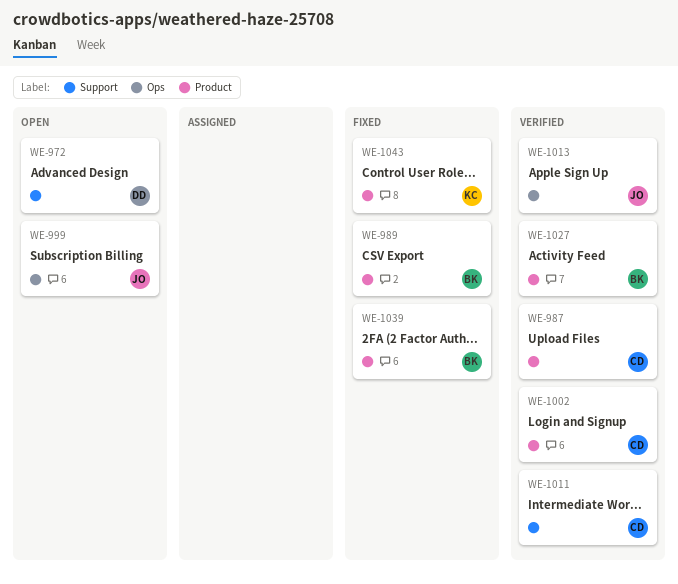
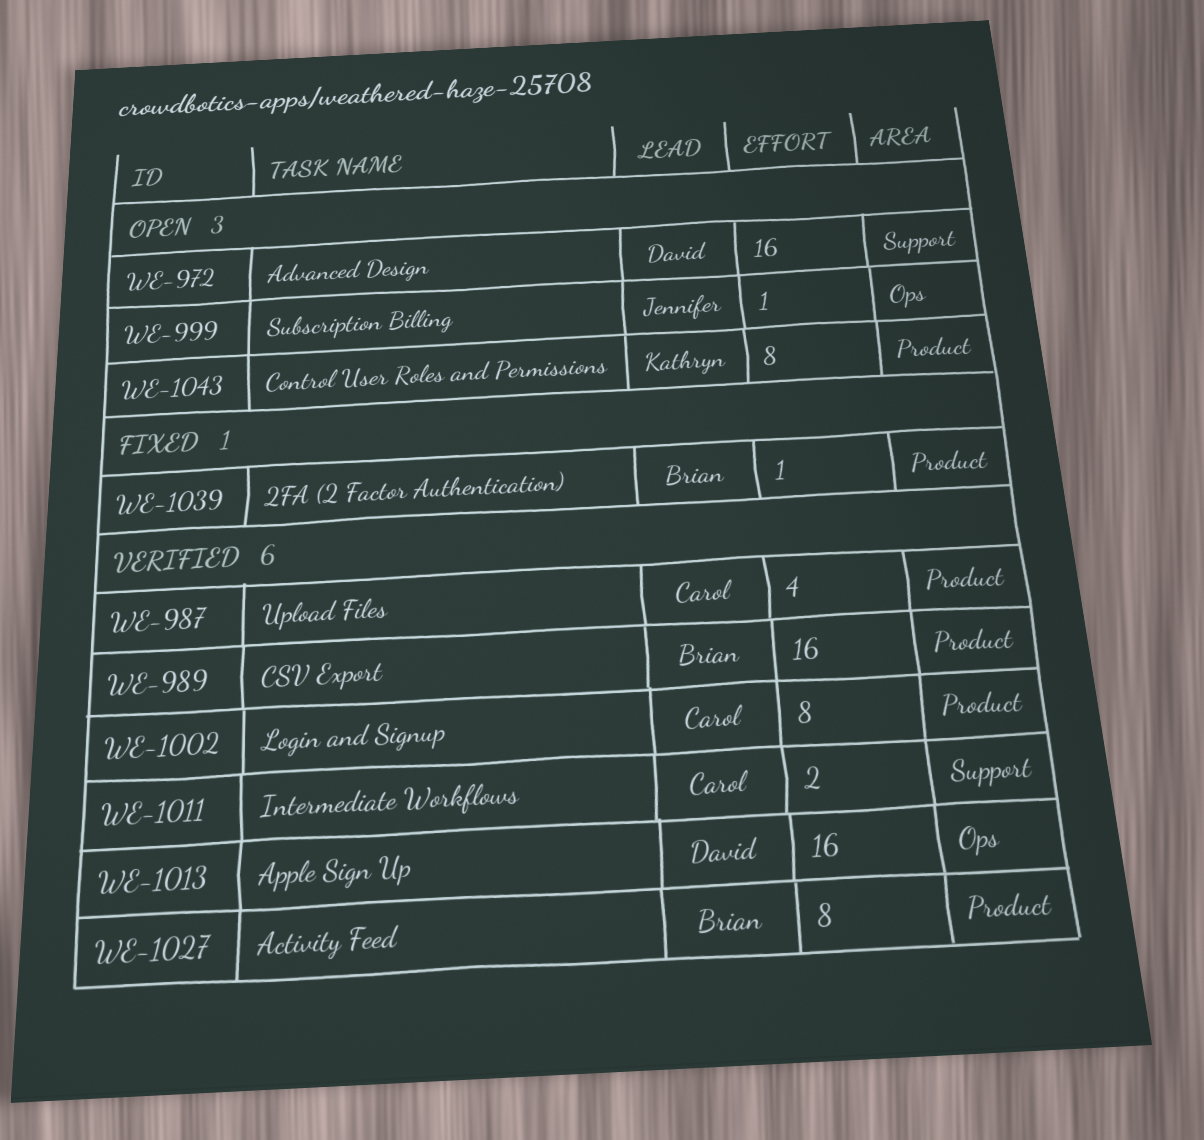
WE-989, status: Fixed -> Verified
WE-1013, owner: Jennifer -> David
WE-1043, status: Fixed -> Open

